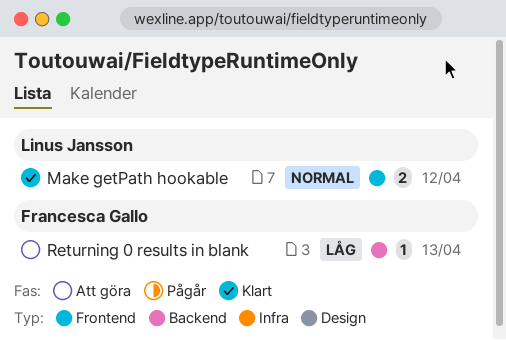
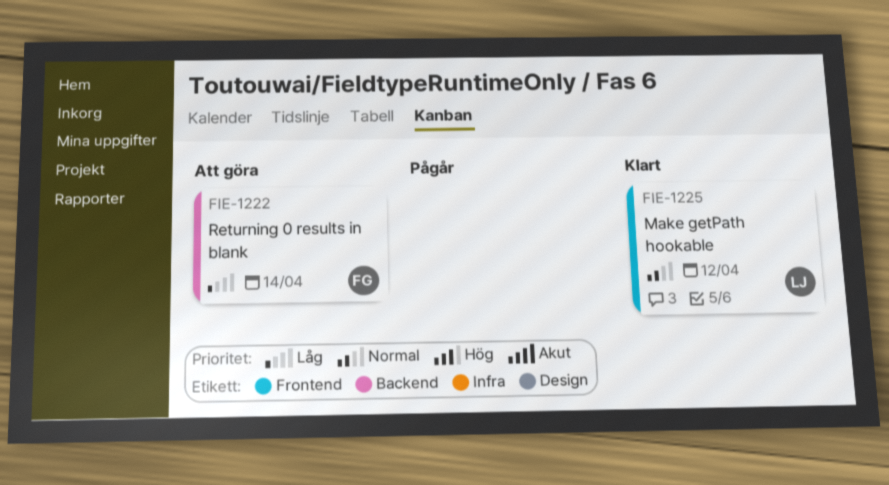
Returning 0 results in blank, due: Apr 13 -> Apr 14

